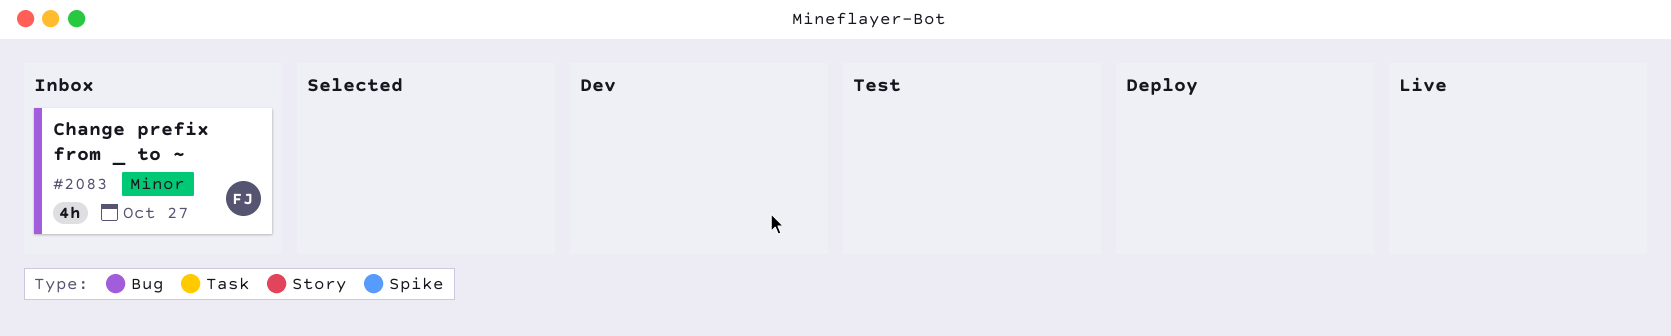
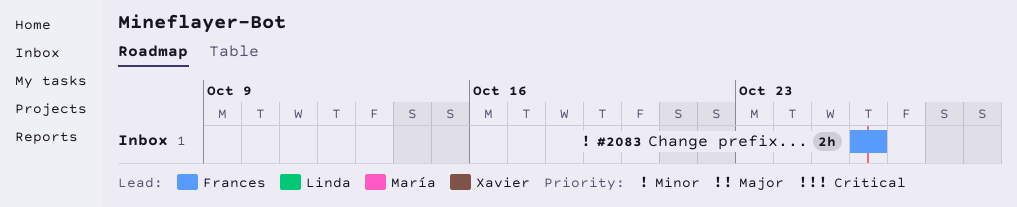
#2083, estimate: 4h -> 2h
#2083, due: Oct 27 -> Oct 26

